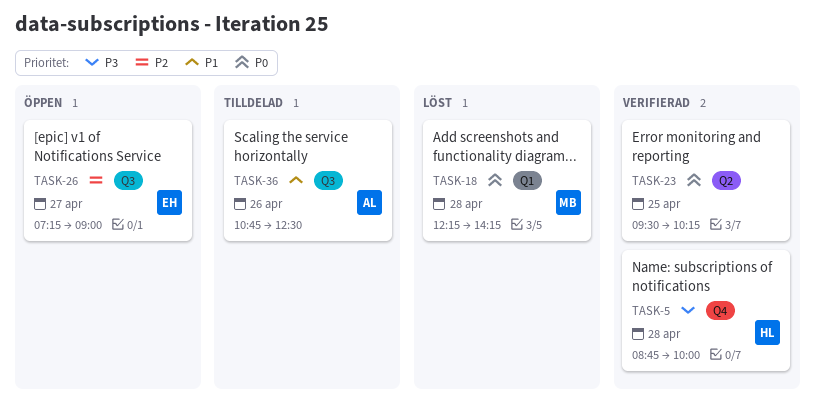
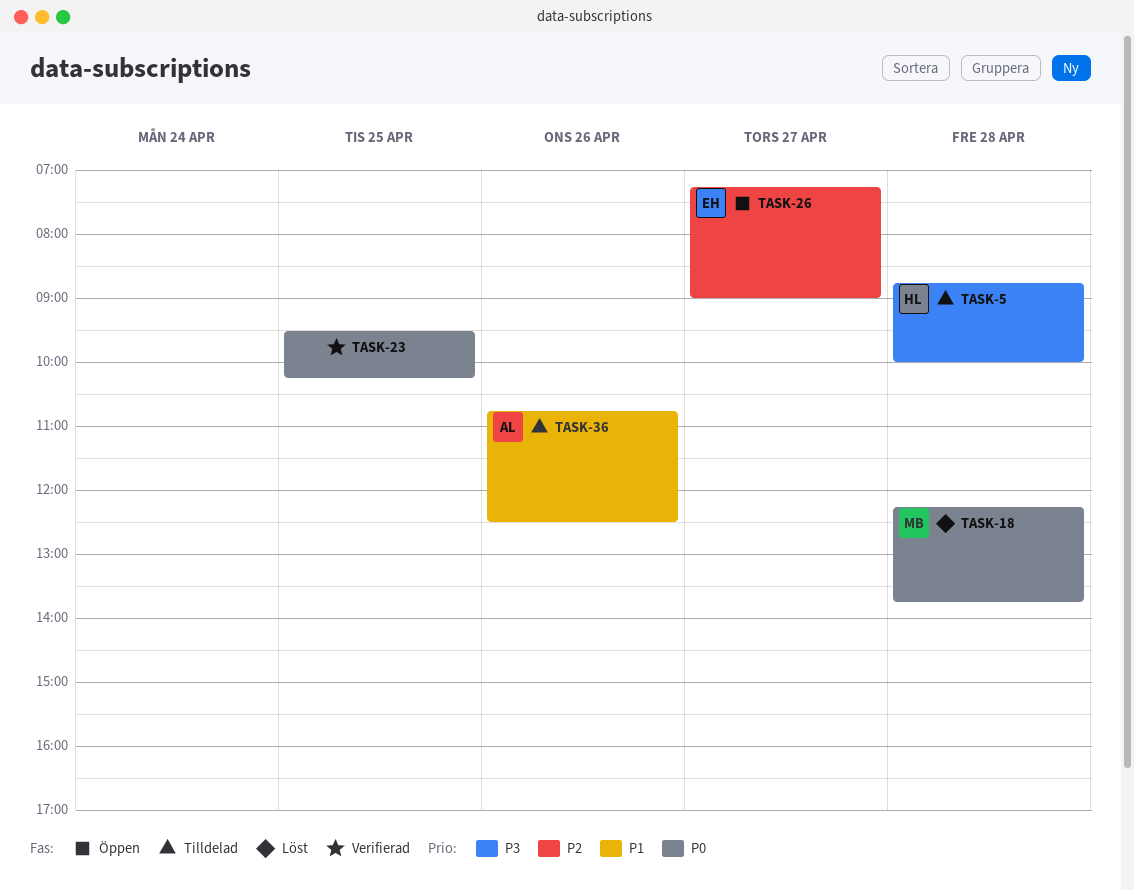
TASK-5, status: Verifierad -> Tilldelad
TASK-18, ends: 14:15 -> 13:45

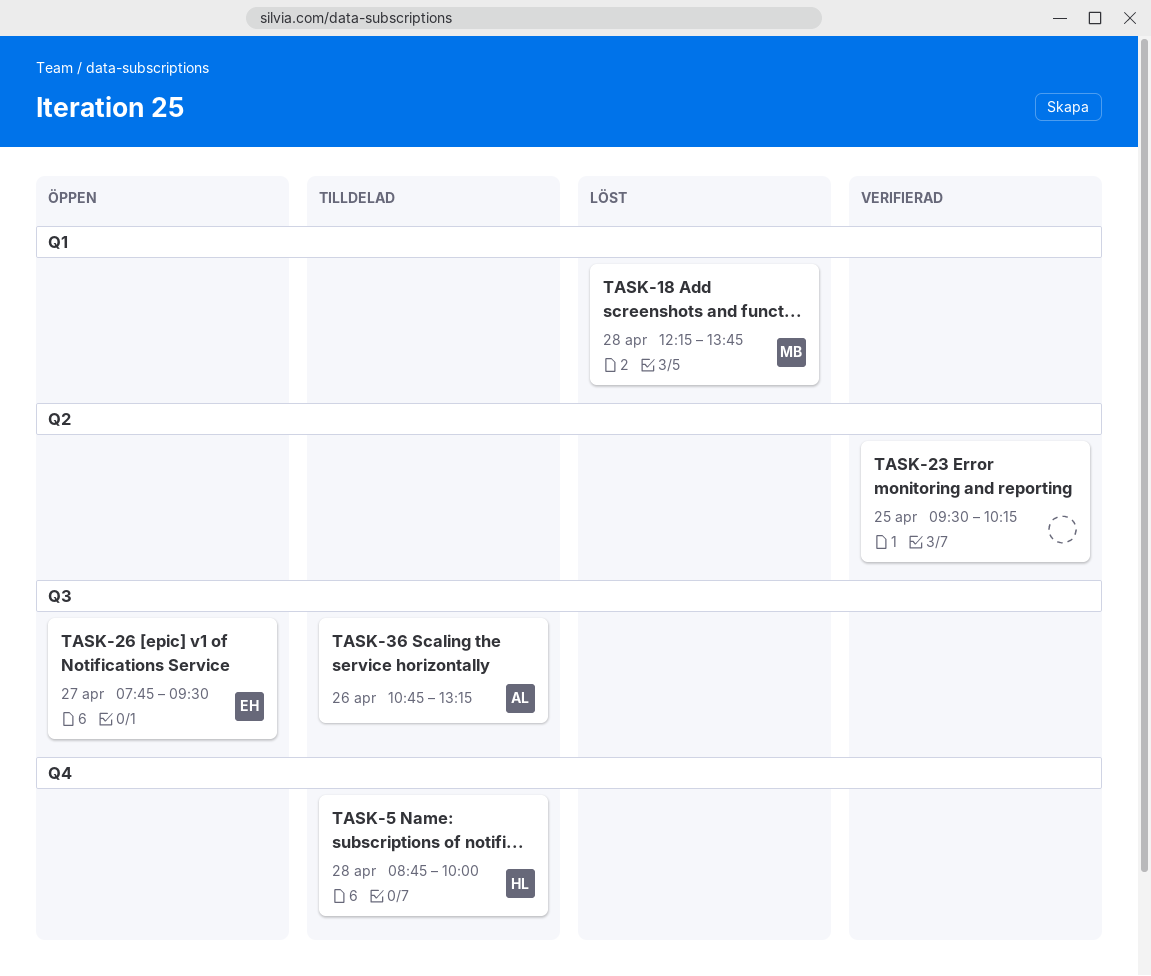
TASK-26, begins: 07:15 -> 07:45
TASK-26, ends: 09:00 -> 09:30
TASK-36, ends: 12:30 -> 13:15

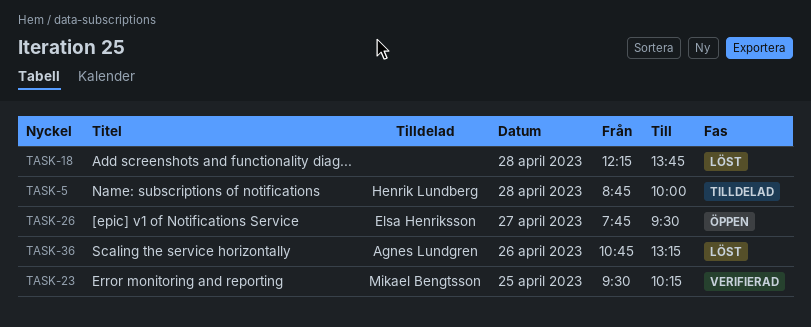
TASK-18, owner: Mikael Bengtsson -> none
TASK-23, owner: none -> Mikael Bengtsson
TASK-36, status: Tilldelad -> Löst

